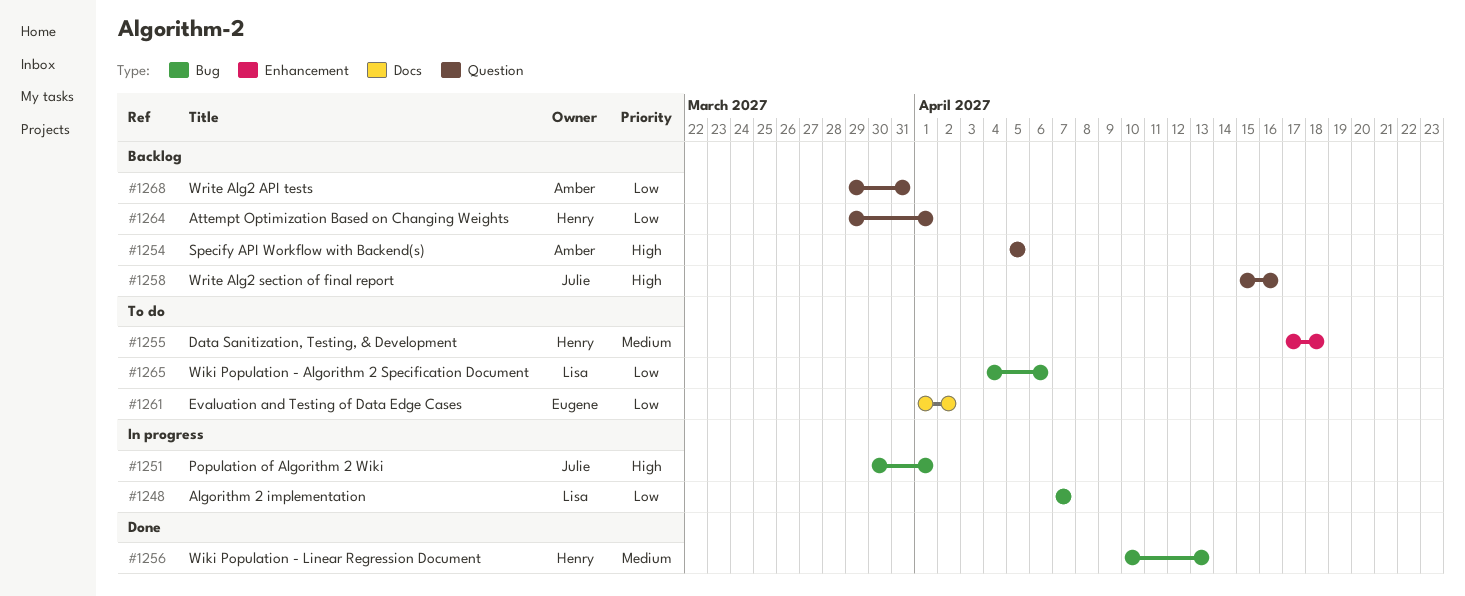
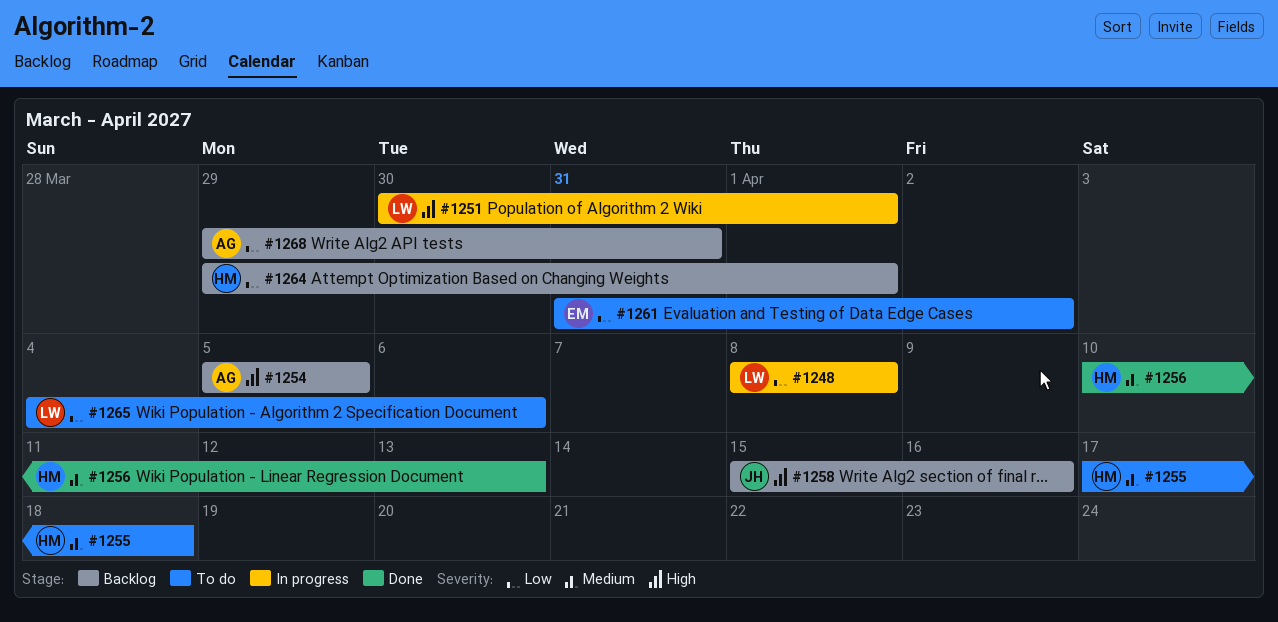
#1248, start: Apr 7 -> Apr 8
#1248, due: Apr 7 -> Apr 8
#1251, owner: Julie -> Lisa
#1261, start: Apr 1 -> Mar 31

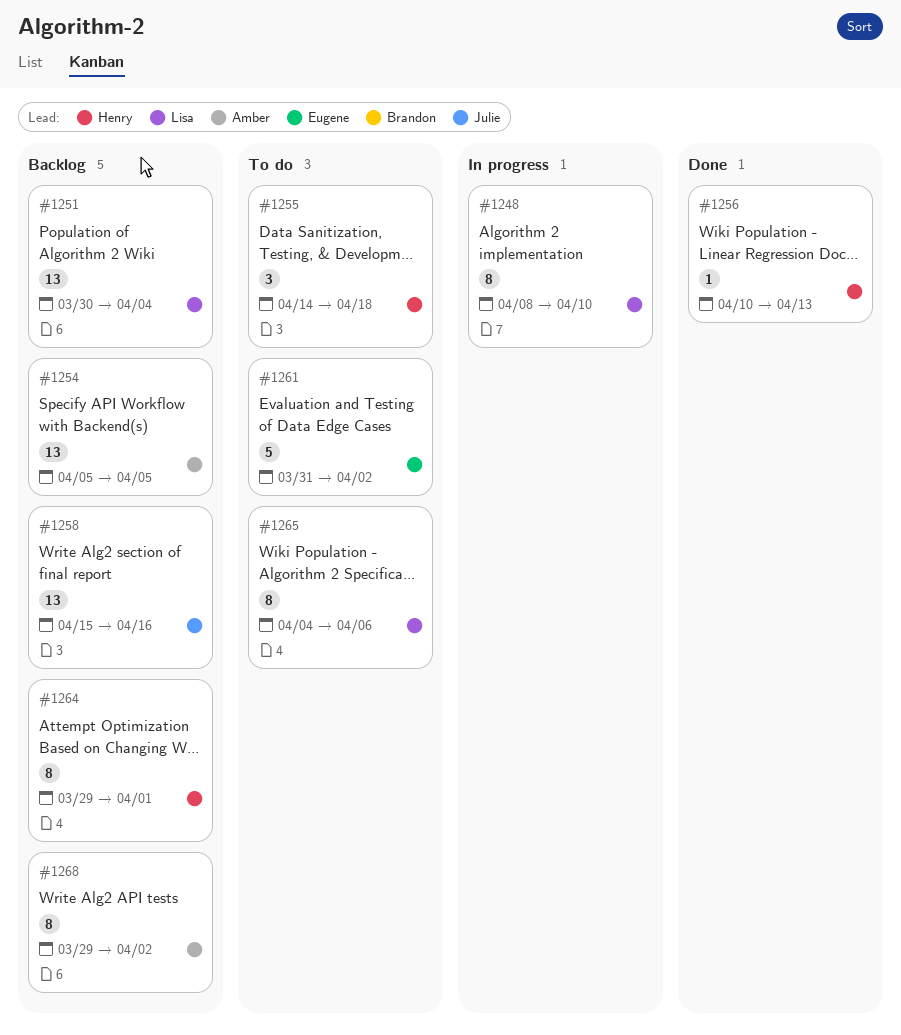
#1248, due: Apr 8 -> Apr 10
#1251, status: In progress -> Backlog
#1251, due: Apr 1 -> Apr 4
#1255, start: Apr 17 -> Apr 14
#1268, due: Mar 31 -> Apr 2

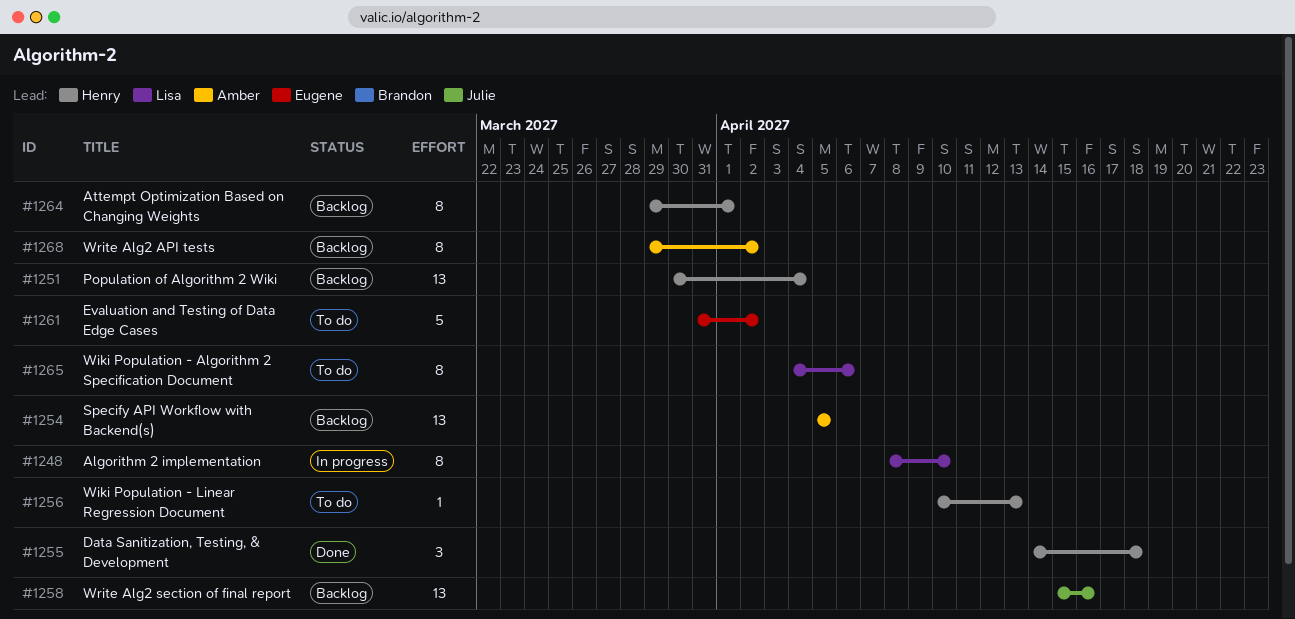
#1251, owner: Lisa -> Henry
#1255, status: To do -> Done
#1256, status: Done -> To do

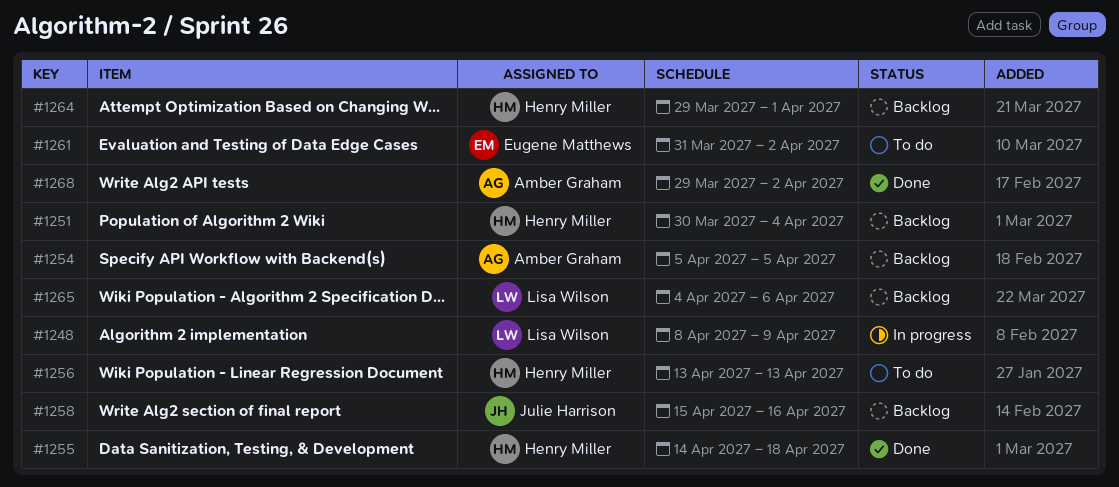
#1248, due: Apr 10 -> Apr 9
#1256, start: Apr 10 -> Apr 13
#1265, status: To do -> Backlog
#1268, status: Backlog -> Done

